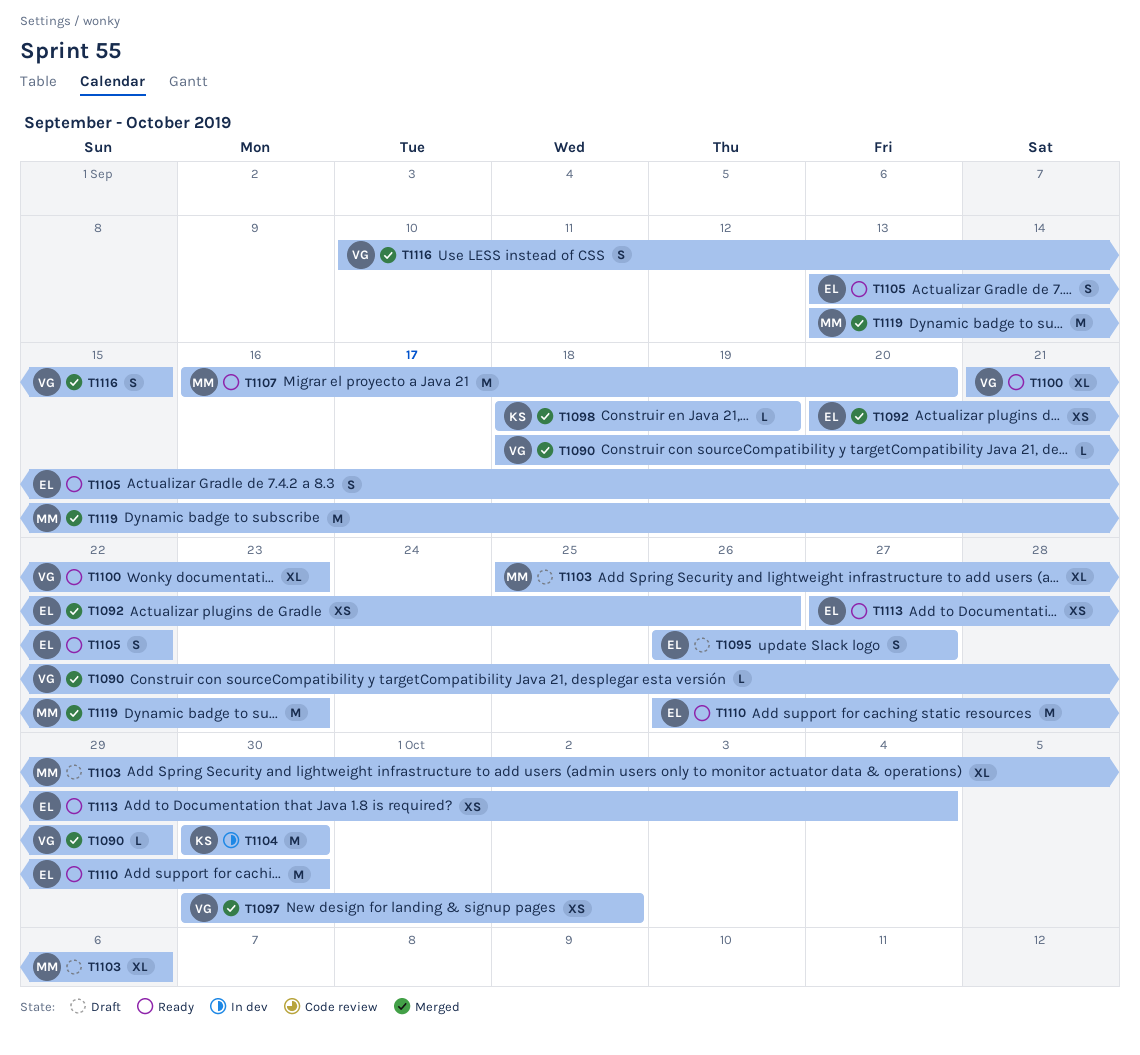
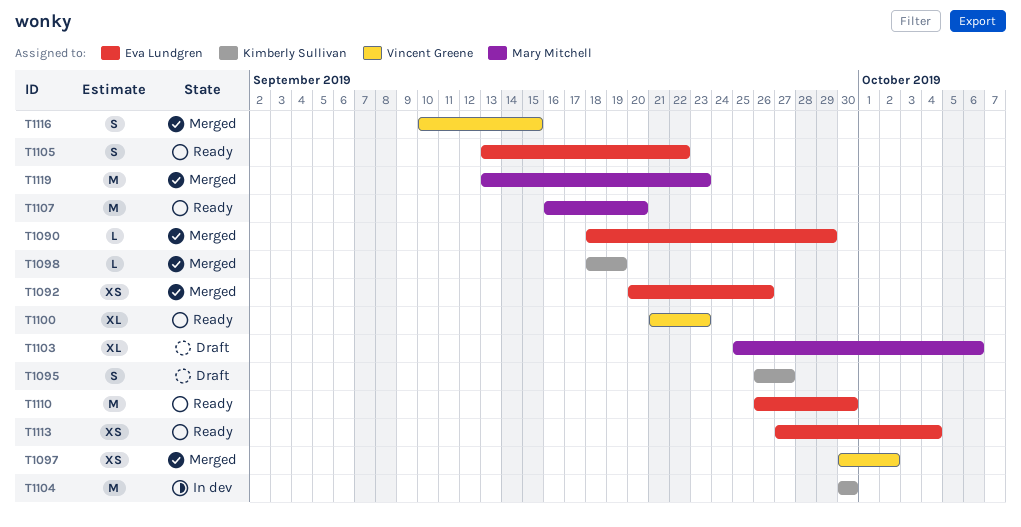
T1090, owner: Vincent Greene -> Eva Lundgren
T1095, owner: Eva Lundgren -> Kimberly Sullivan

